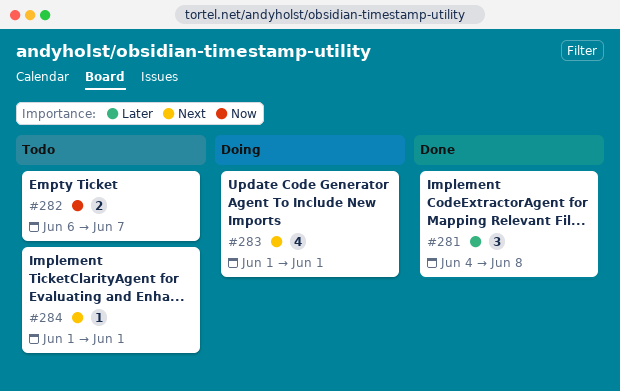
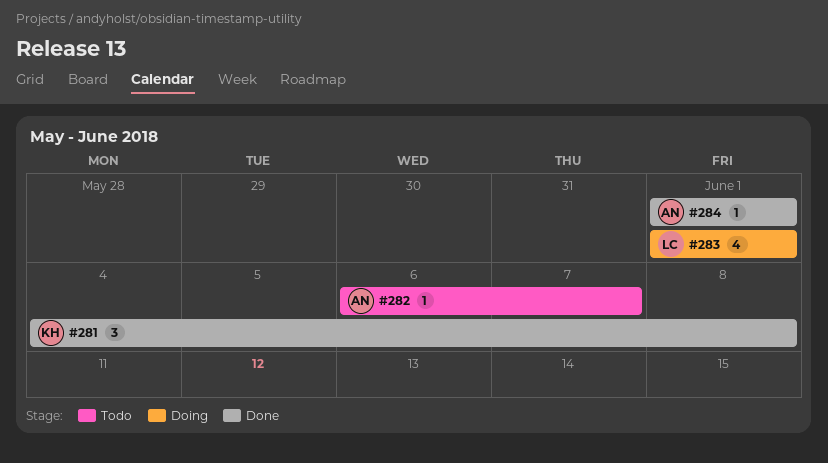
#282, estimate: 2 -> 1
#284, status: Todo -> Done

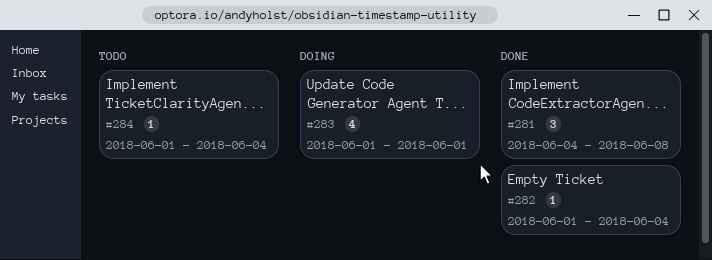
#282, status: Todo -> Done
#282, start: Jun 6 -> Jun 1
#282, due: Jun 7 -> Jun 4
#284, status: Done -> Todo
#284, due: Jun 1 -> Jun 4

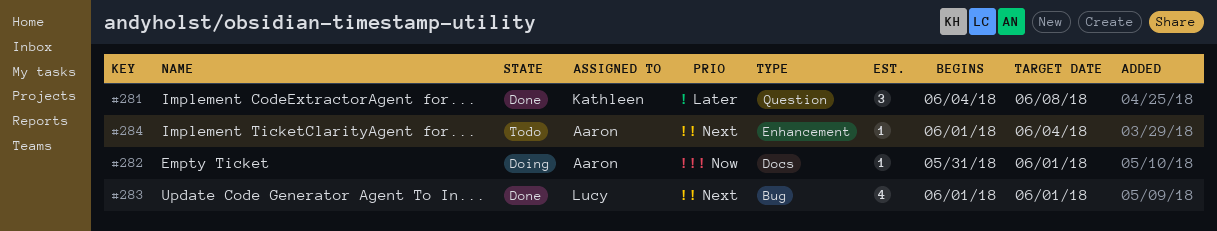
#282, status: Done -> Doing
#282, start: Jun 1 -> May 31
#282, due: Jun 4 -> Jun 1
#283, status: Doing -> Done

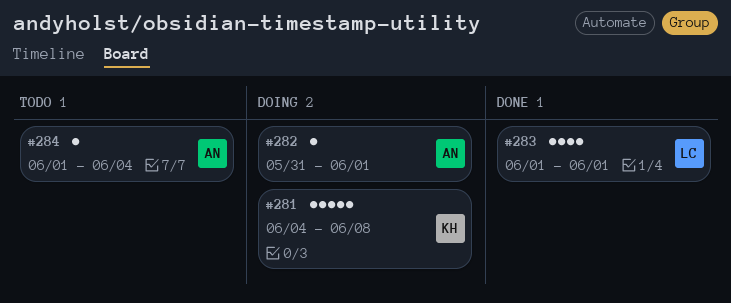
#281, status: Done -> Doing
#281, estimate: 3 -> 5

